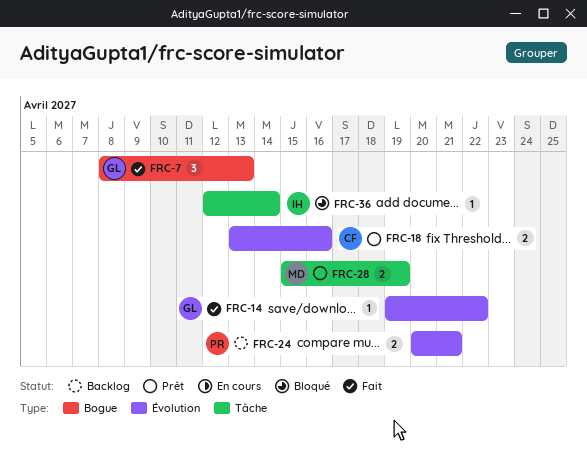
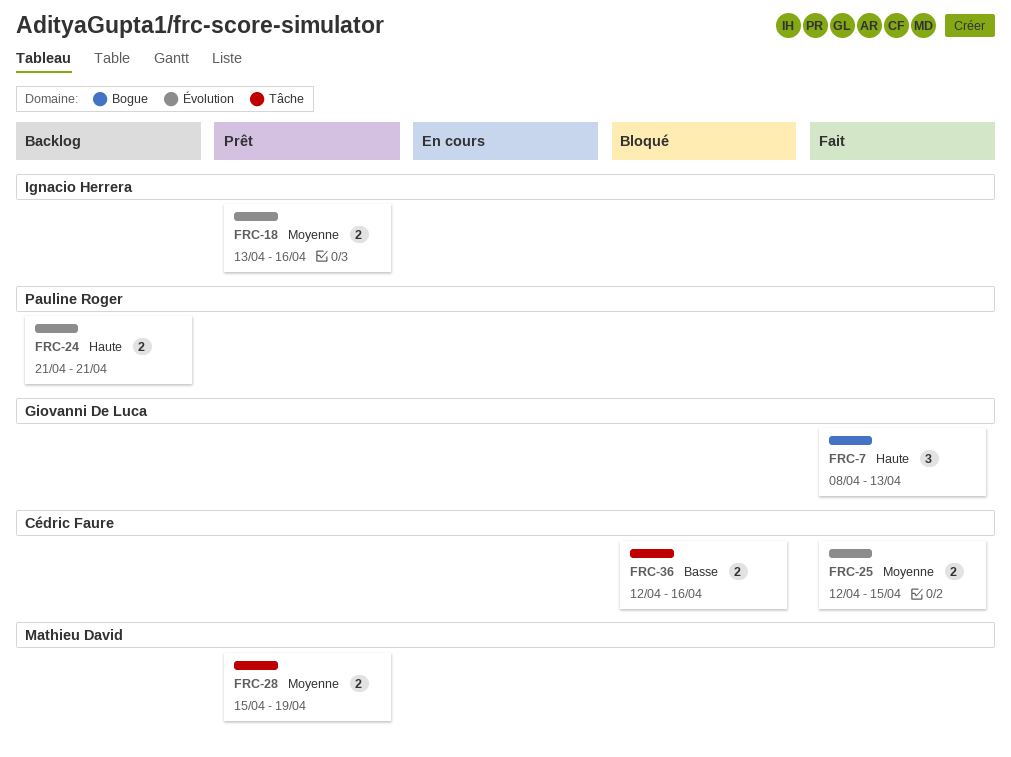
FRC-14: present -> none
FRC-18, owner: Cédric Faure -> Ignacio Herrera
FRC-24, start: Apr 20 -> Apr 21
FRC-25: none -> present
FRC-36, owner: Ignacio Herrera -> Cédric Faure
FRC-36, estimate: 1 -> 2
FRC-36, due: Apr 14 -> Apr 16

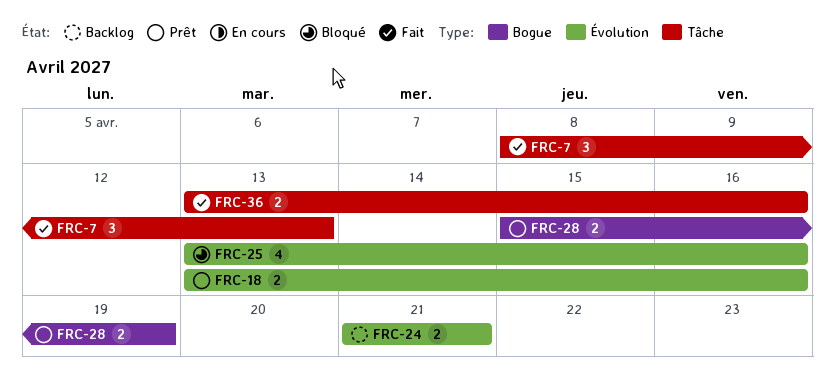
FRC-7, label: Bogue -> Tâche
FRC-25, status: Fait -> Bloqué
FRC-25, estimate: 2 -> 4
FRC-25, start: Apr 12 -> Apr 13
FRC-25, due: Apr 15 -> Apr 16
FRC-28, label: Tâche -> Bogue
FRC-36, status: Bloqué -> Fait
FRC-36, start: Apr 12 -> Apr 13

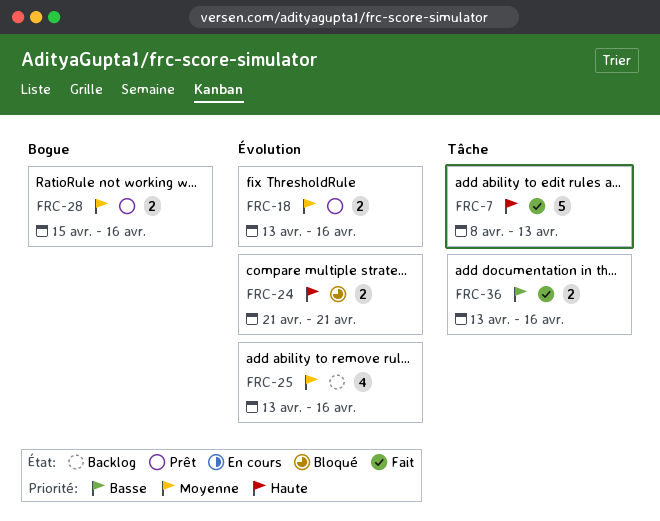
FRC-7, estimate: 3 -> 5
FRC-24, status: Backlog -> Bloqué
FRC-25, status: Bloqué -> Backlog
FRC-28, due: Apr 19 -> Apr 16

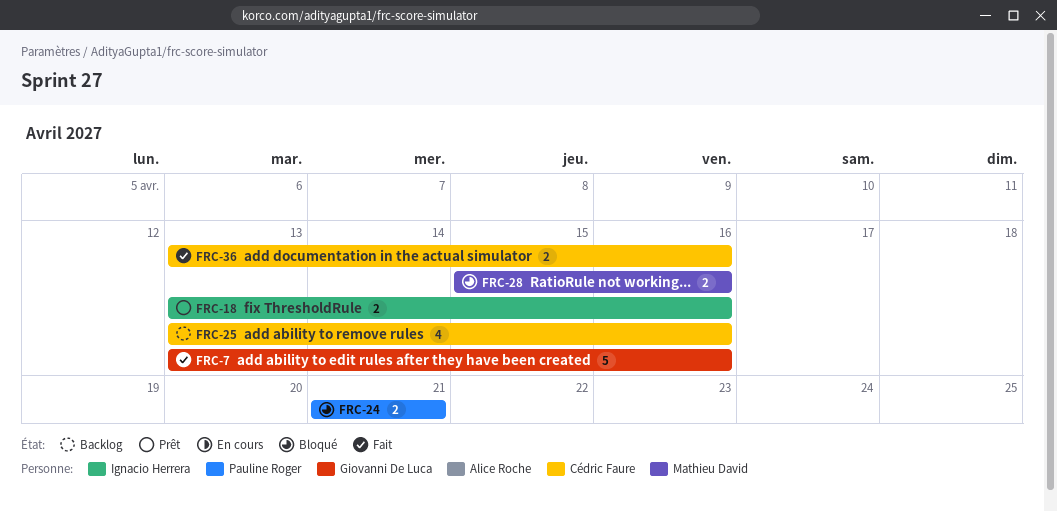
FRC-7, start: Apr 8 -> Apr 13
FRC-7, due: Apr 13 -> Apr 16
FRC-28, status: Prêt -> Bloqué

